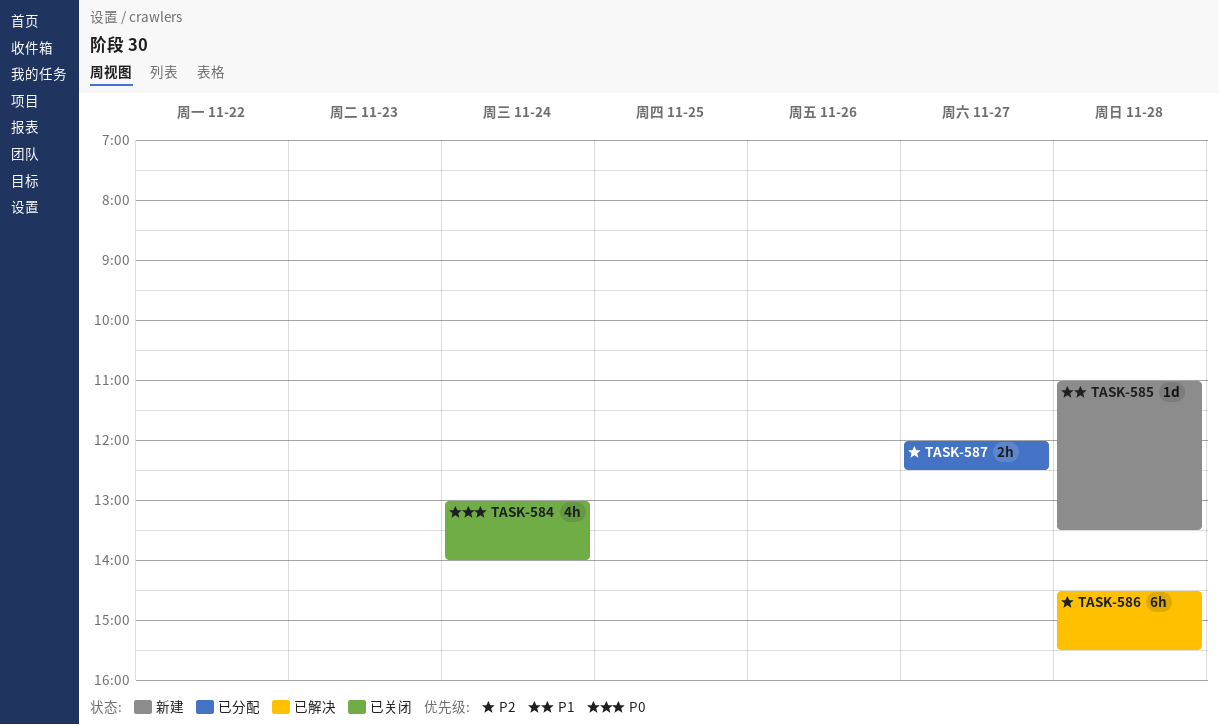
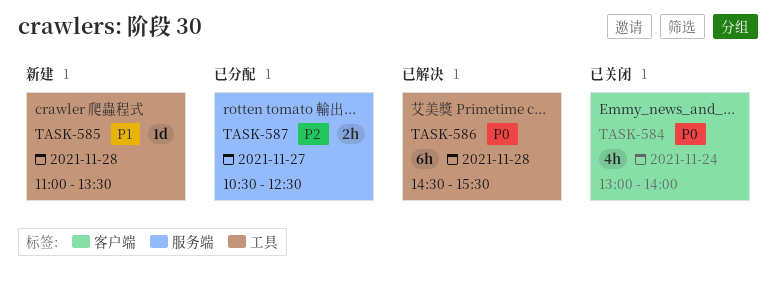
TASK-586, priority: P2 -> P0
TASK-587, begins: 12:00 -> 10:30

